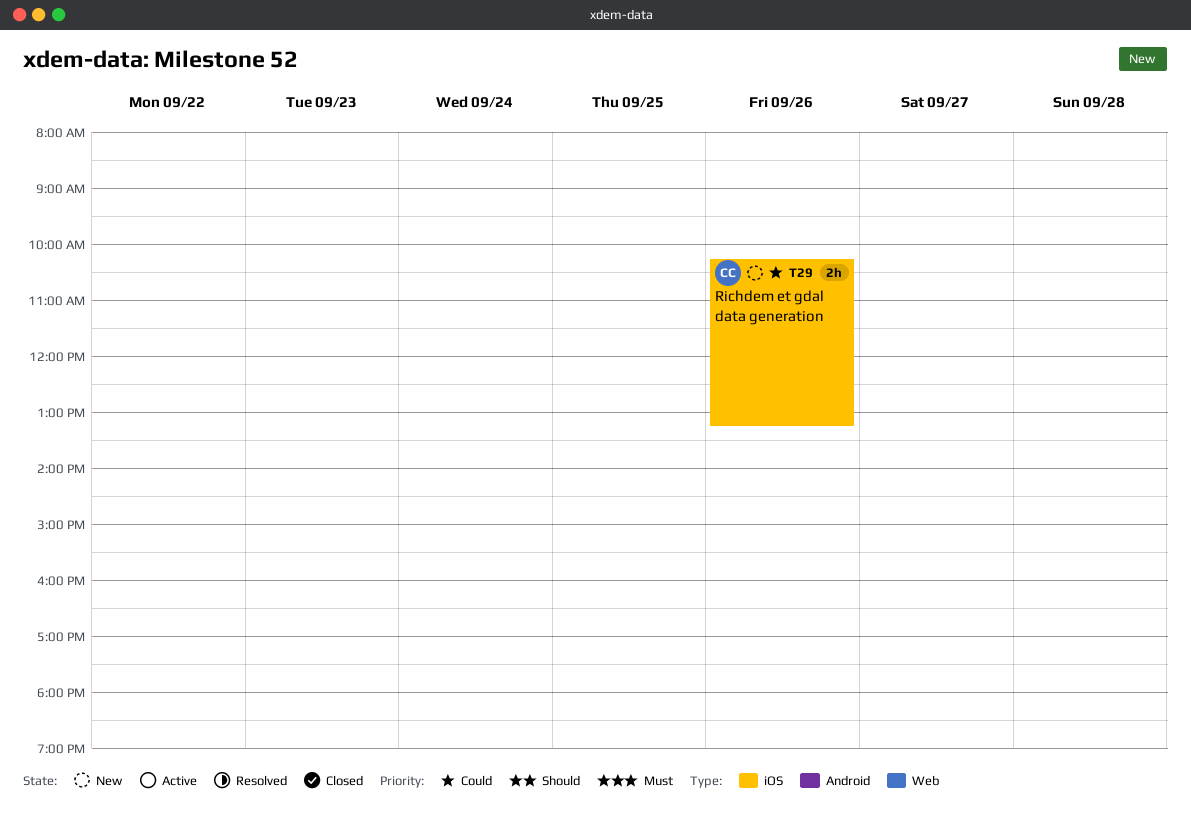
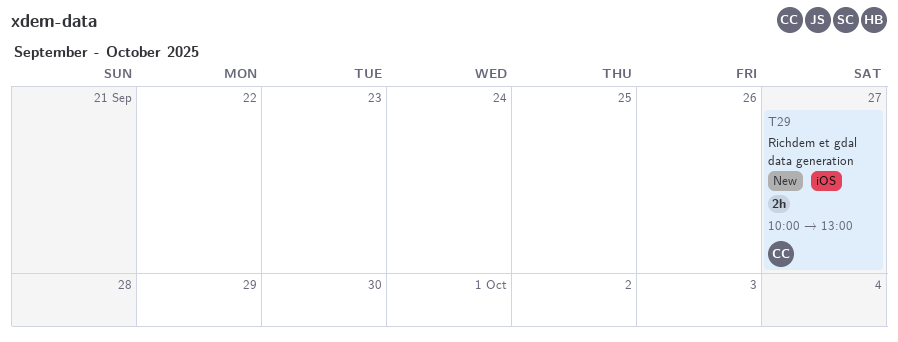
T29, day: Sep 26 -> Sep 27
T29, begins: 10:15 -> 10:00
T29, ends: 13:15 -> 13:00

